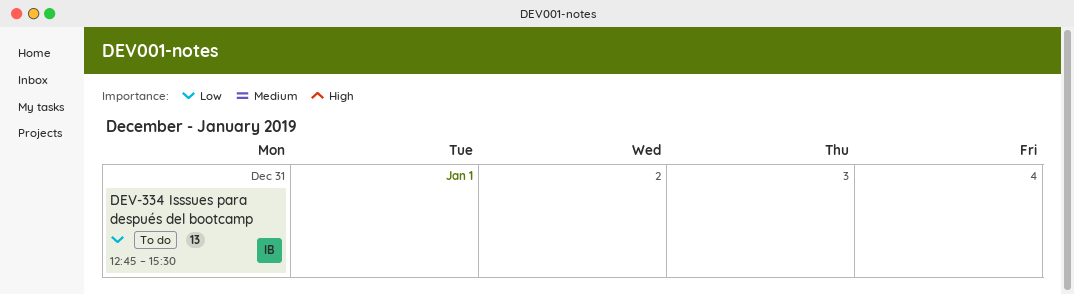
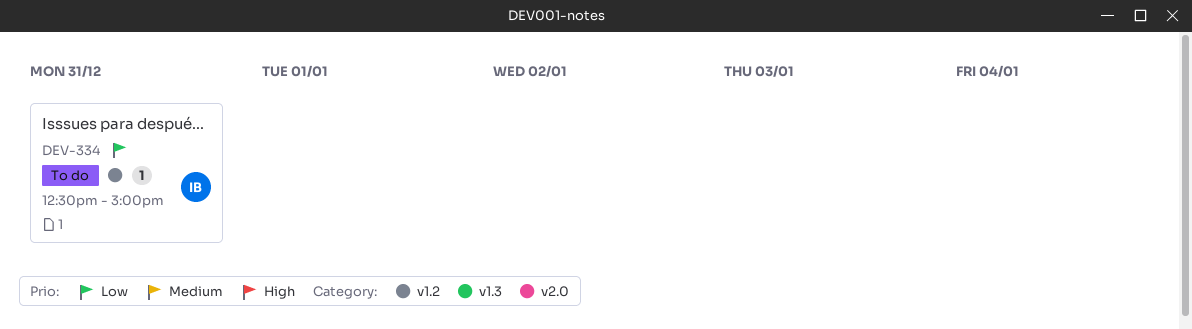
DEV-334, estimate: 13 -> 1
DEV-334, begins: 12:45 -> 12:30
DEV-334, ends: 15:30 -> 15:00

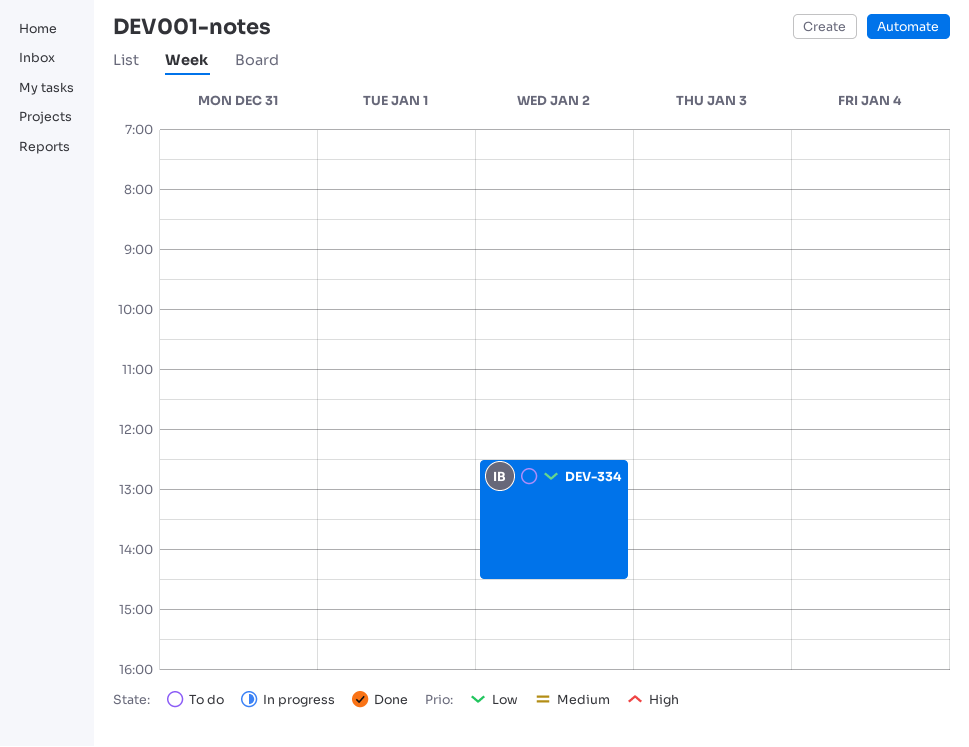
DEV-334, day: Dec 31 -> Jan 2
DEV-334, ends: 15:00 -> 14:30

